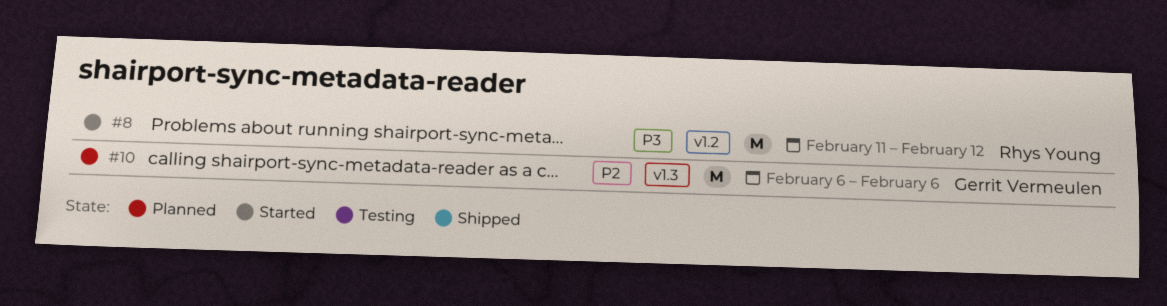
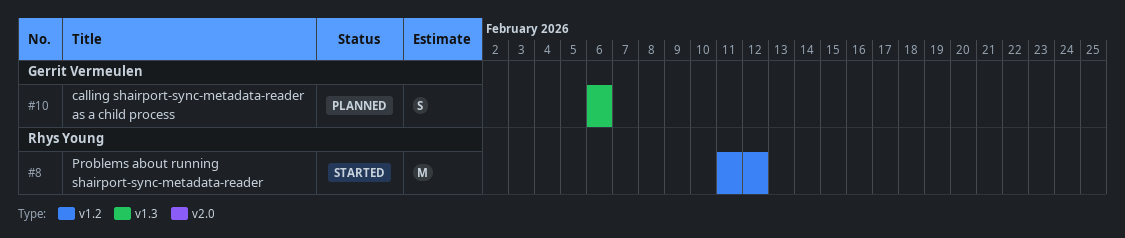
#10, estimate: M -> S

